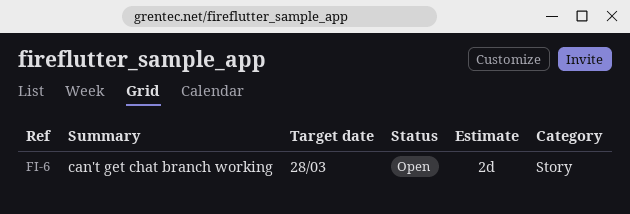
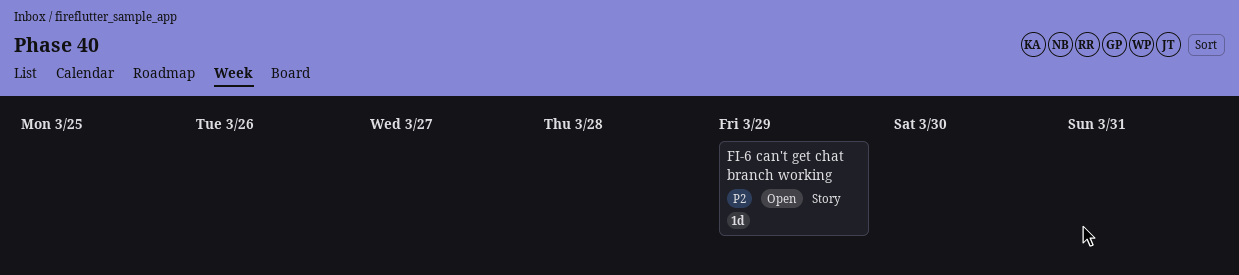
FI-6, estimate: 2d -> 1d
FI-6, due: Mar 28 -> Mar 29

